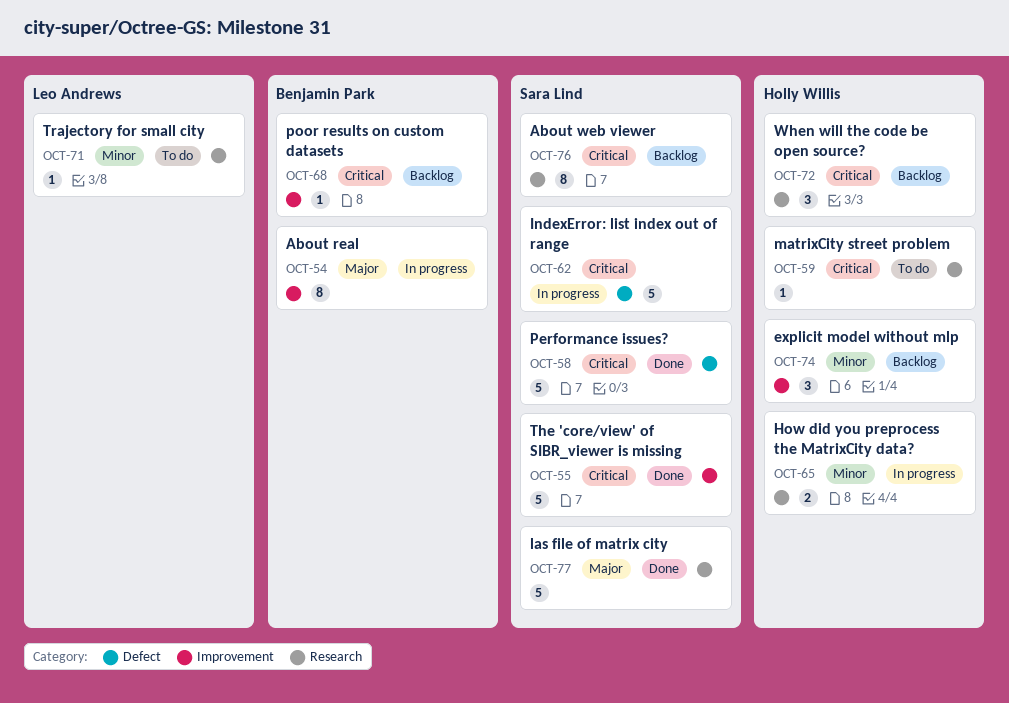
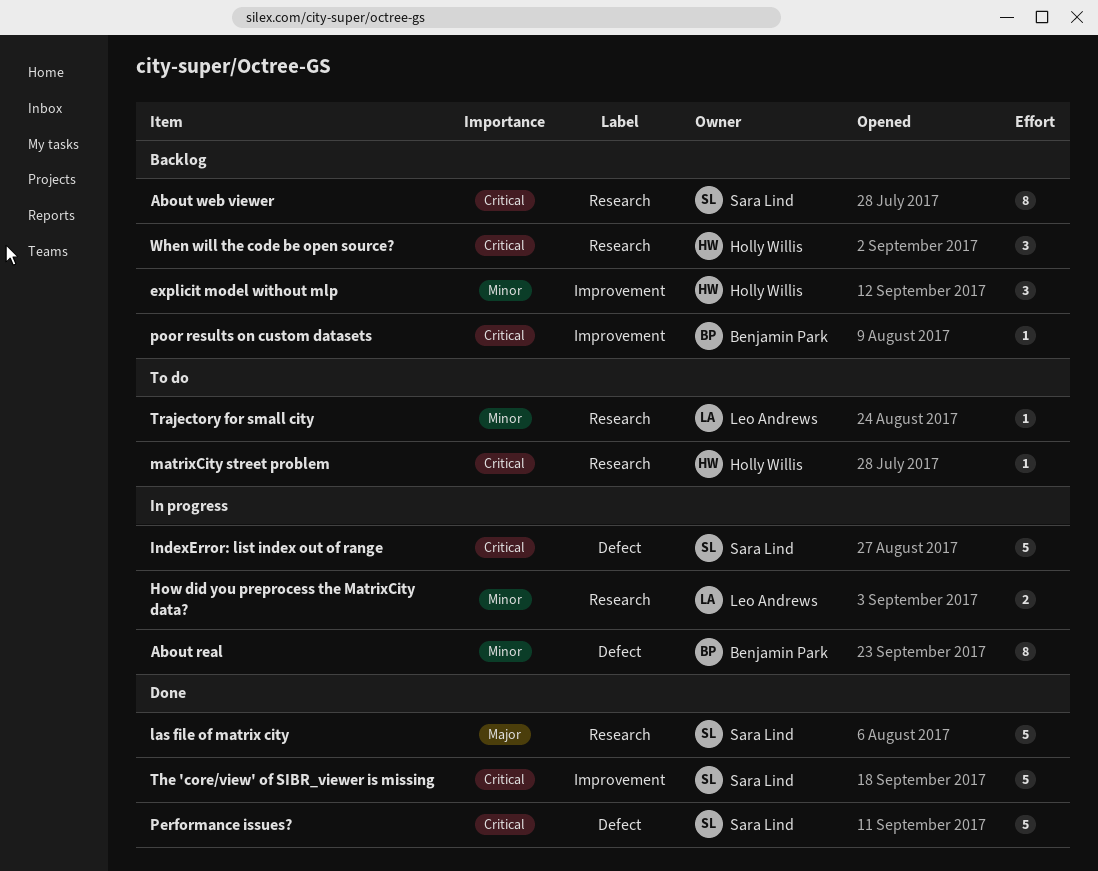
About real, priority: Major -> Minor
About real, label: Improvement -> Defect
How did you preprocess the MatrixCity data?, owner: Holly Willis -> Leo Andrews

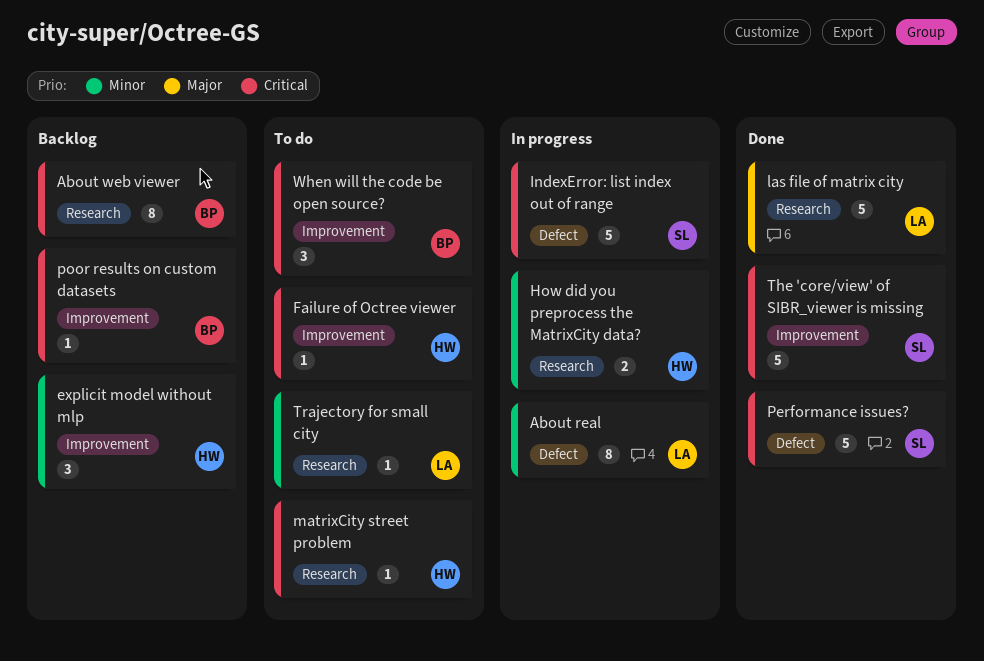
About real, owner: Benjamin Park -> Leo Andrews
About web viewer, owner: Sara Lind -> Benjamin Park
Failure of Octree viewer: none -> present
How did you preprocess the MatrixCity data?, owner: Leo Andrews -> Holly Willis
las file of matrix city, owner: Sara Lind -> Leo Andrews
When will the code be open source?, status: Backlog -> To do
When will the code be open source?, owner: Holly Willis -> Benjamin Park
When will the code be open source?, label: Research -> Improvement

